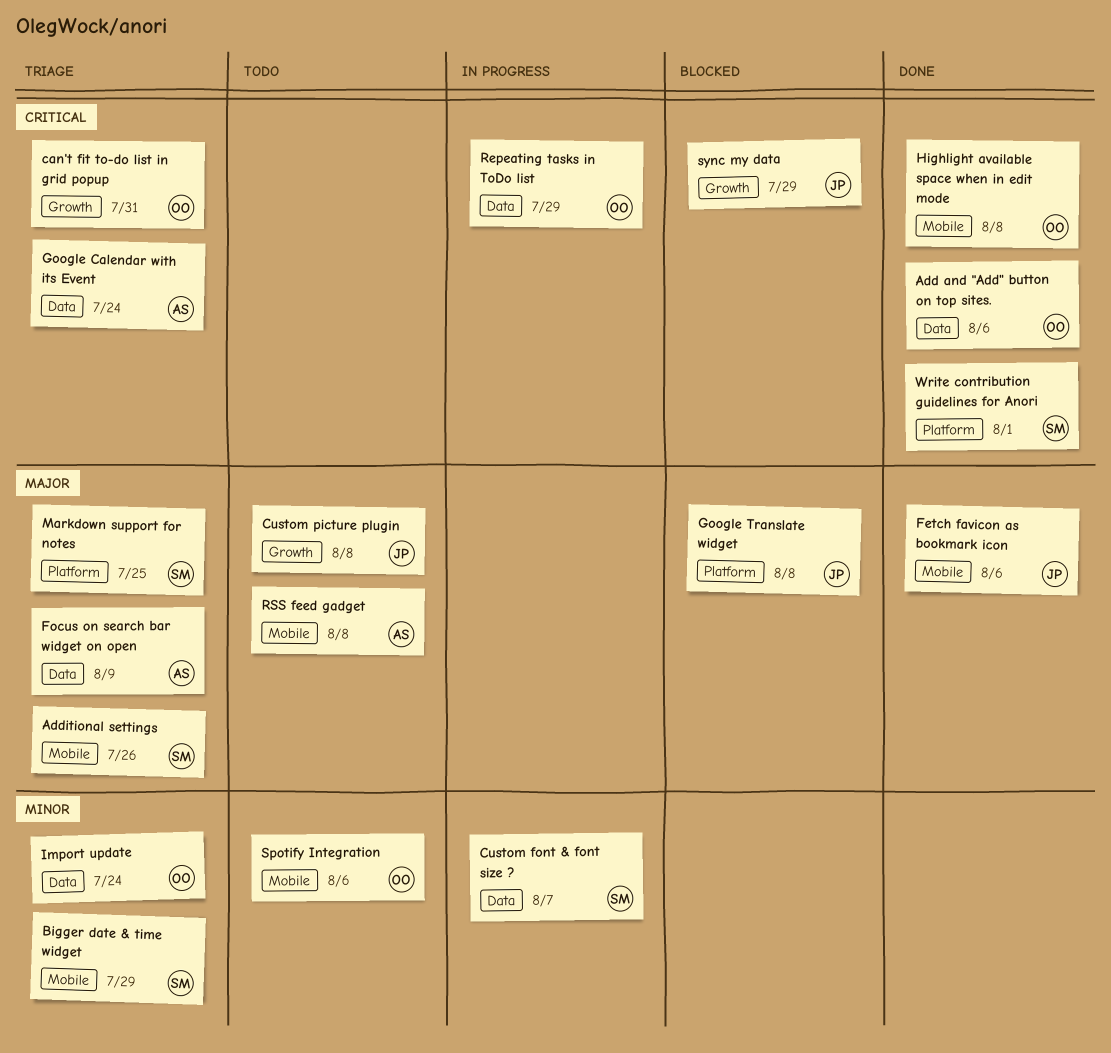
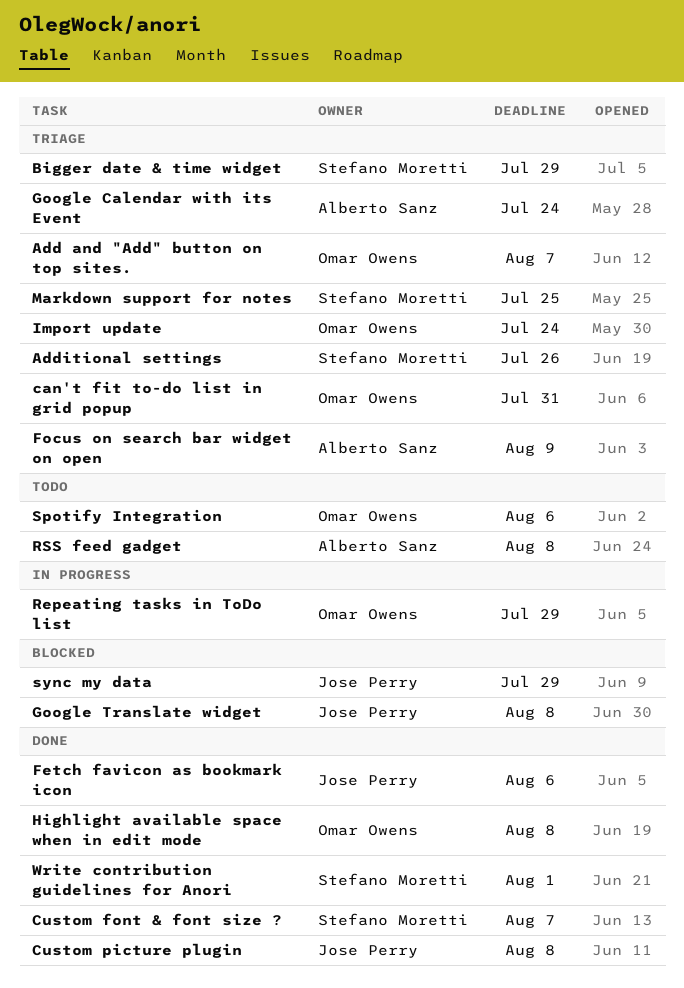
Add and "Add" button on top sites., status: Done -> Triage
Add and "Add" button on top sites., due: Aug 6 -> Aug 7
Custom font & font size ?, status: In progress -> Done
Custom picture plugin, status: Todo -> Done

